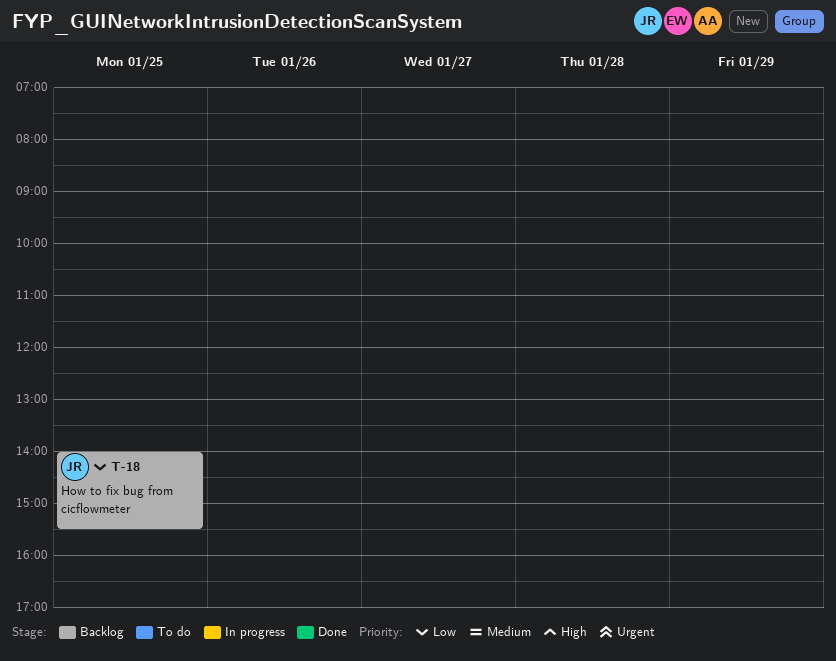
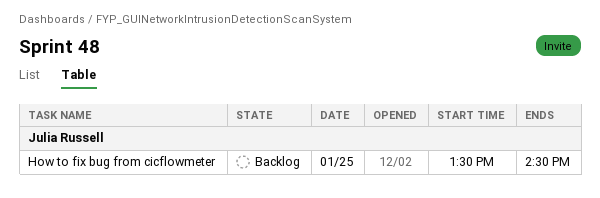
How to fix bug from cicflowmeter, begins: 14:00 -> 13:30
How to fix bug from cicflowmeter, ends: 15:30 -> 14:30

